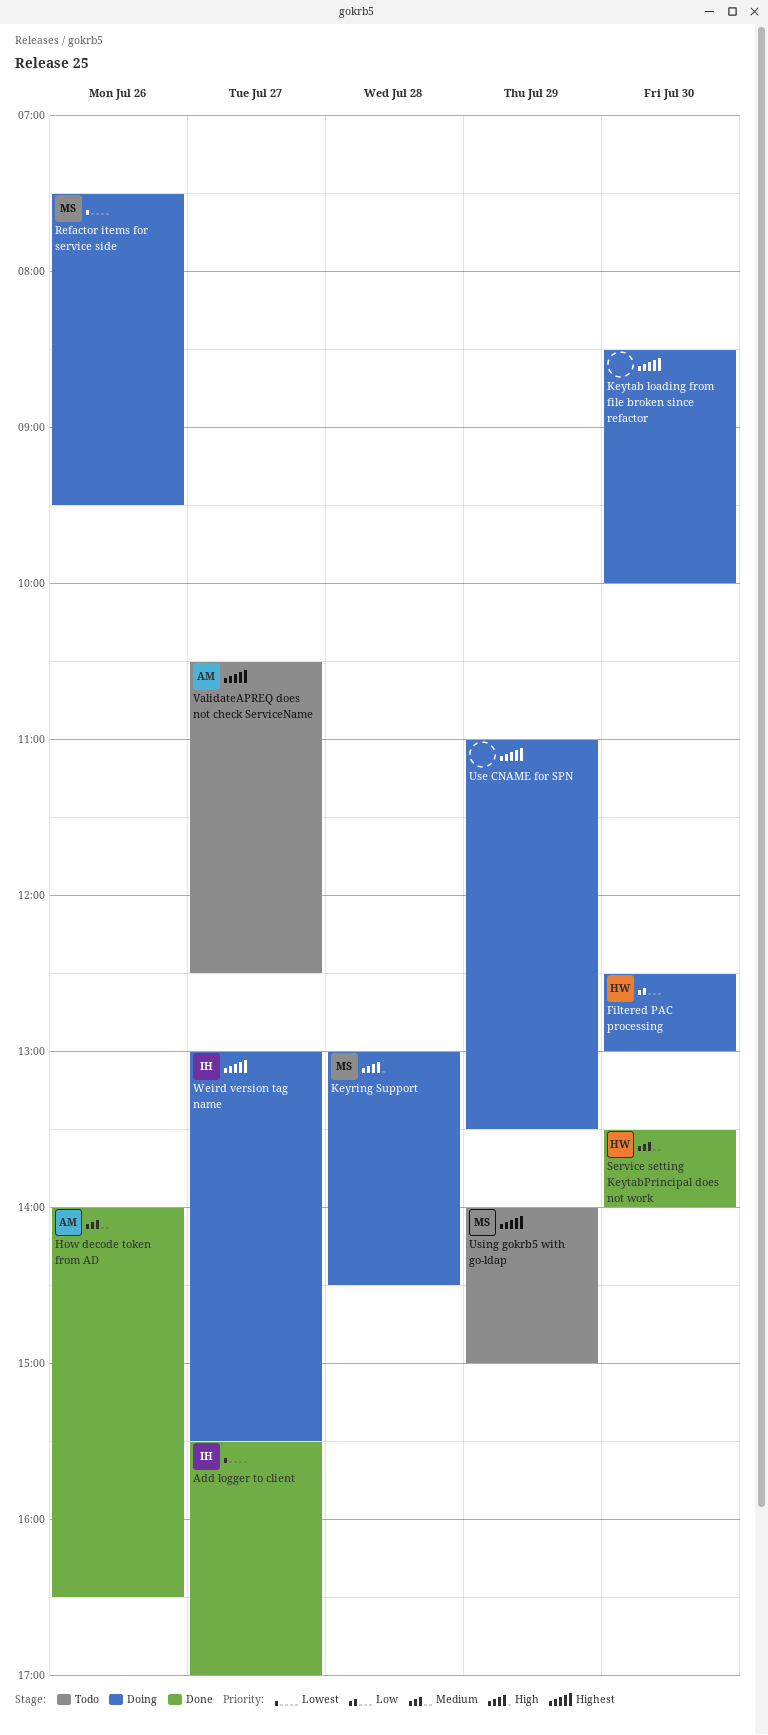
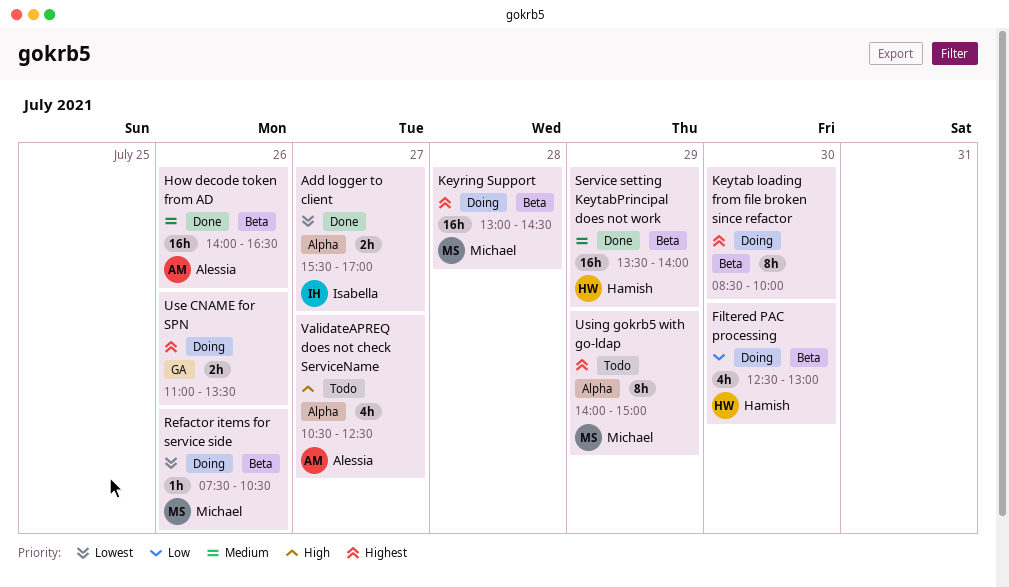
Keyring Support, priority: High -> Highest
Refactor items for service side, ends: 09:30 -> 10:30
Service setting KeytabPrincipal does not work, day: Jul 30 -> Jul 29
Use CNAME for SPN, day: Jul 29 -> Jul 26
ValidateAPREQ does not check ServiceName, priority: Highest -> High
Weird version tag name: present -> none

